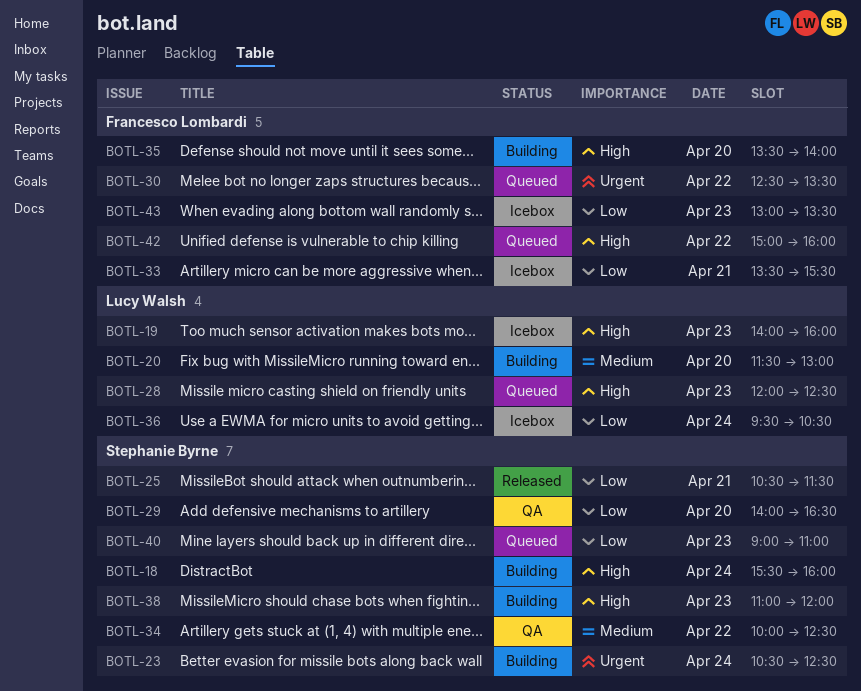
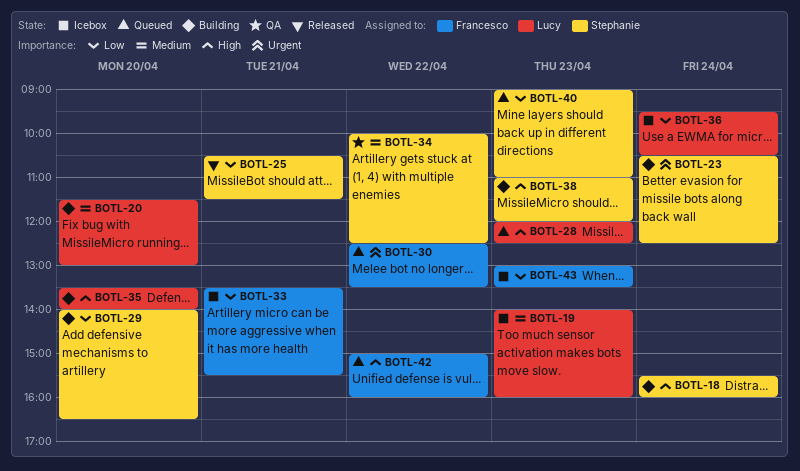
BOTL-19, priority: High -> Medium
BOTL-29, status: QA -> Building
BOTL-35, owner: Francesco Lombardi -> Lucy Walsh

